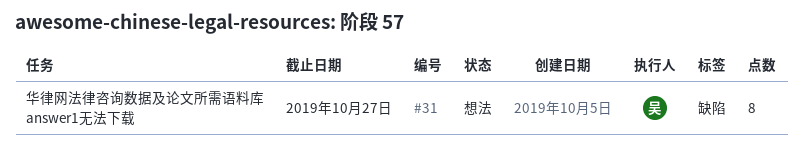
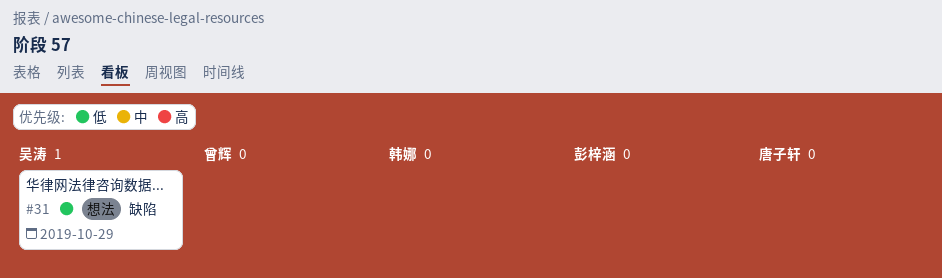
#31, due: Oct 27 -> Oct 29

